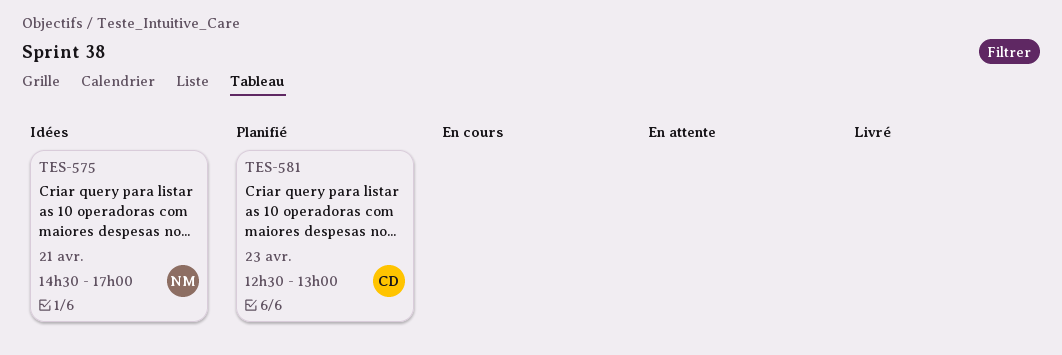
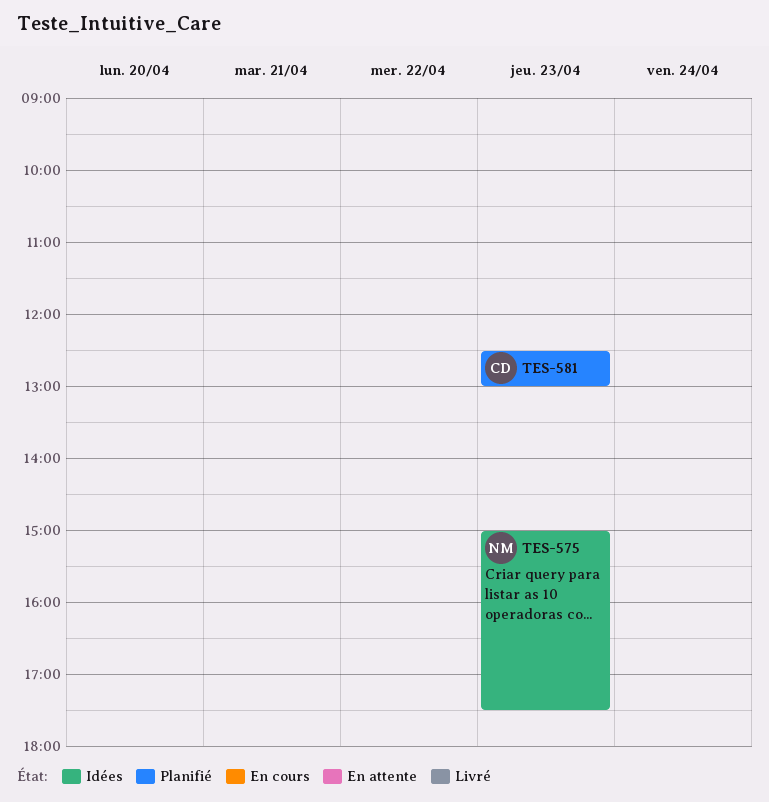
TES-575, day: Apr 21 -> Apr 23
TES-575, begins: 14:30 -> 15:00
TES-575, ends: 17:00 -> 17:30

